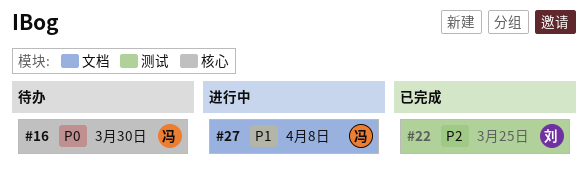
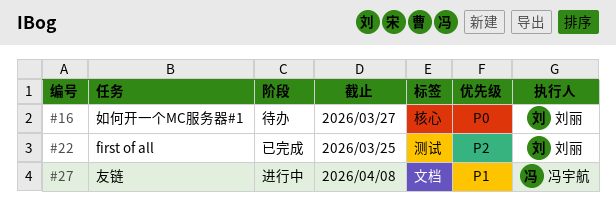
#16, owner: 冯宇航 -> 刘丽
#16, due: Mar 30 -> Mar 27

